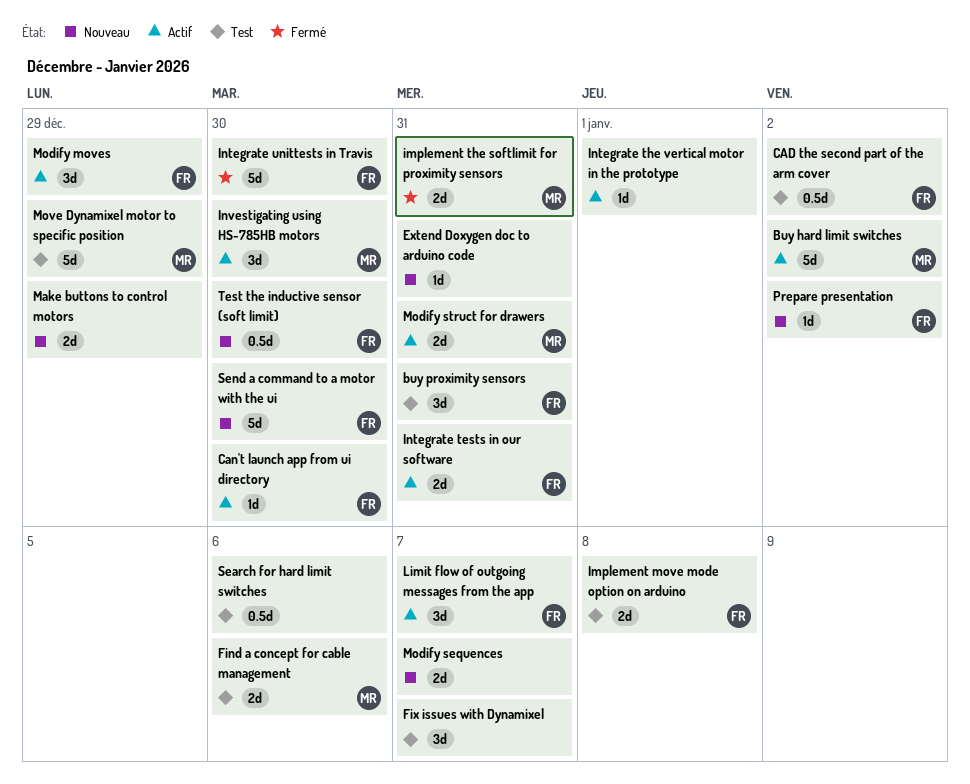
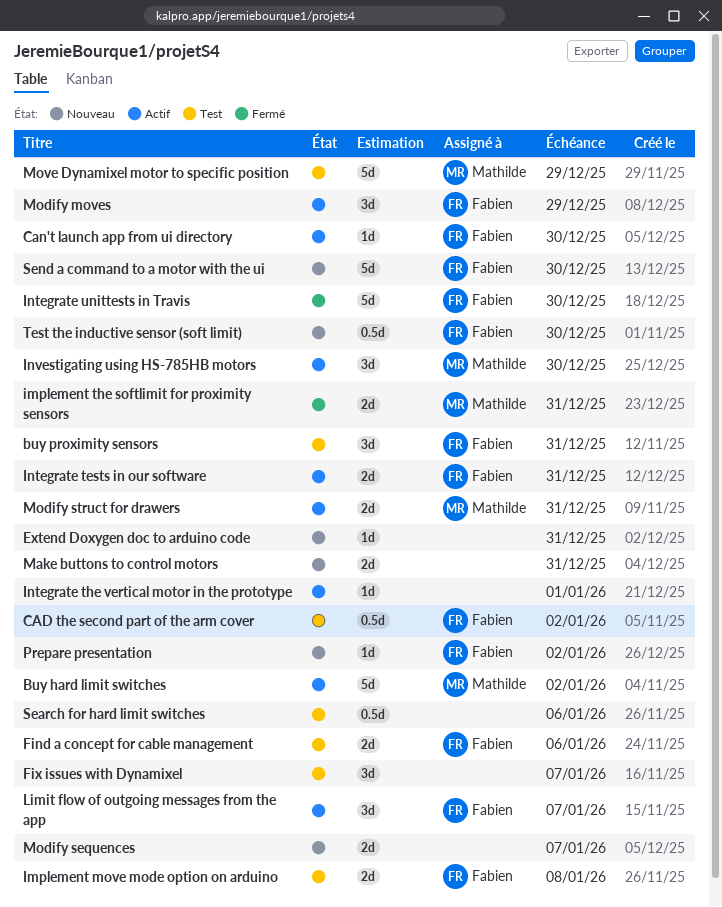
Find a concept for cable management, owner: Mathilde -> Fabien
Make buttons to control motors, due: Dec 29 -> Dec 31

